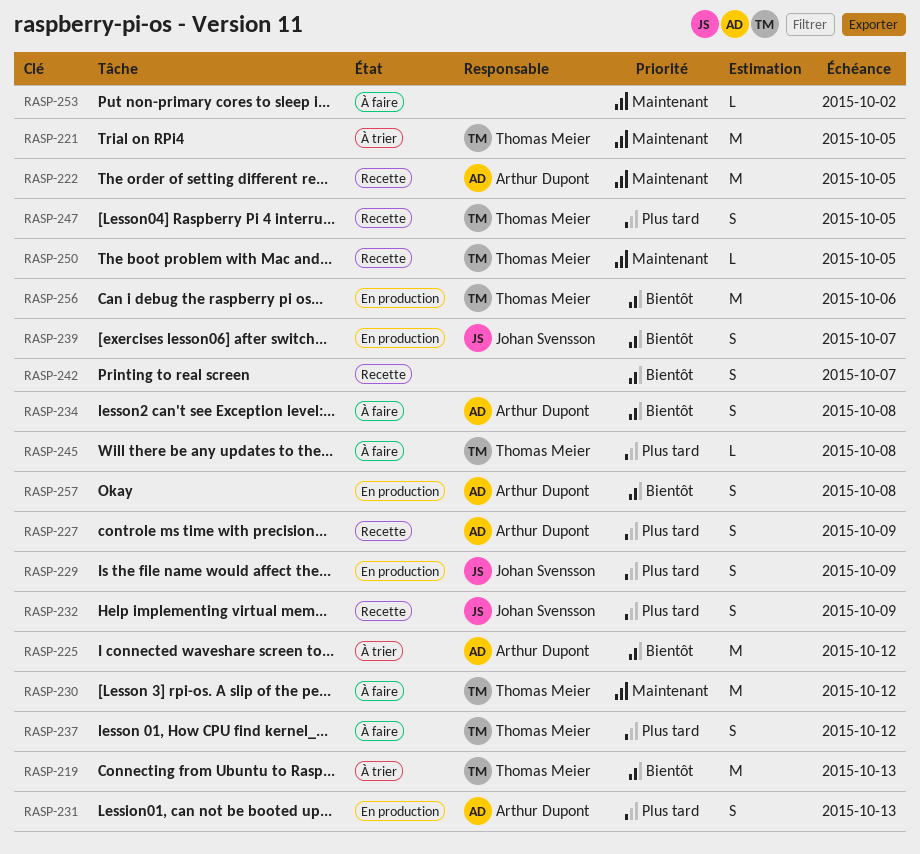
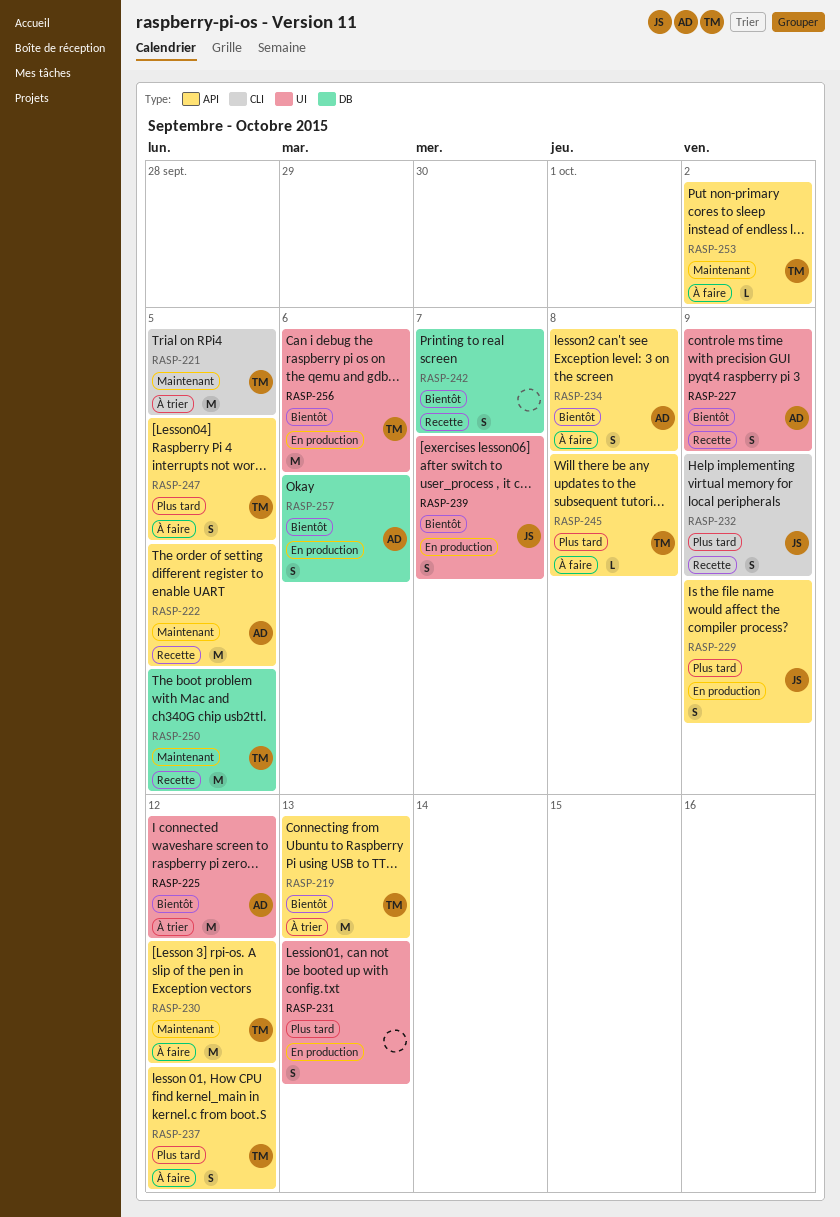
RASP-227, priority: Plus tard -> Bientôt
RASP-231, owner: Arthur Dupont -> none
RASP-247, status: Recette -> À faire
RASP-250, estimate: L -> M
RASP-253, owner: none -> Thomas Meier
RASP-257, due: Oct 8 -> Oct 6

